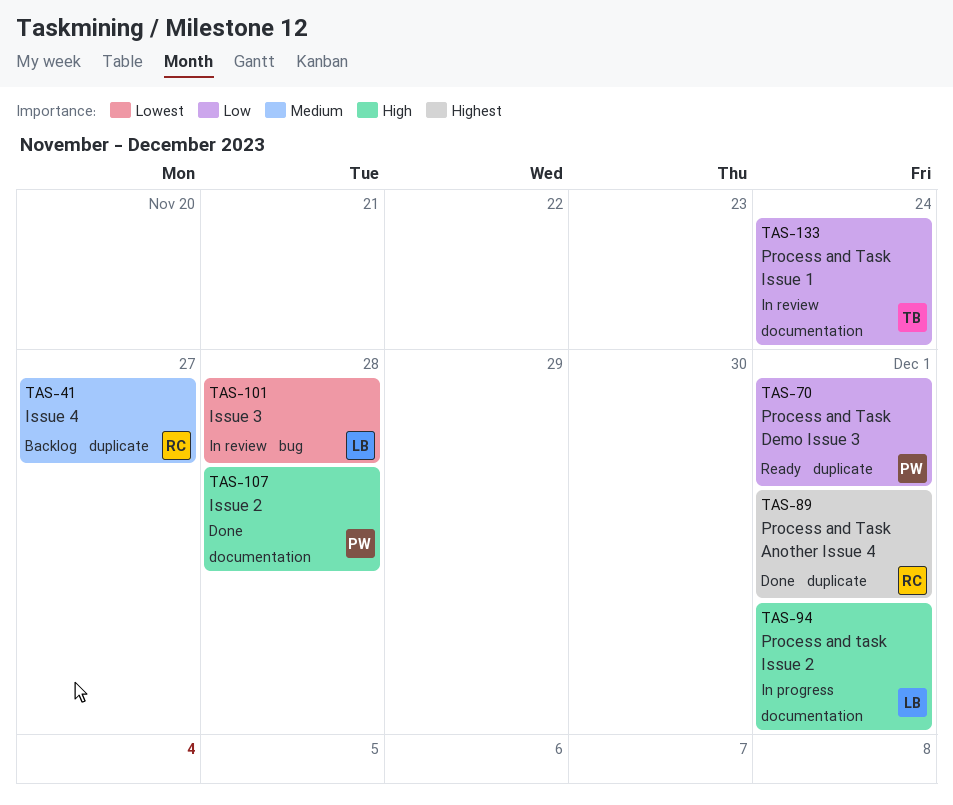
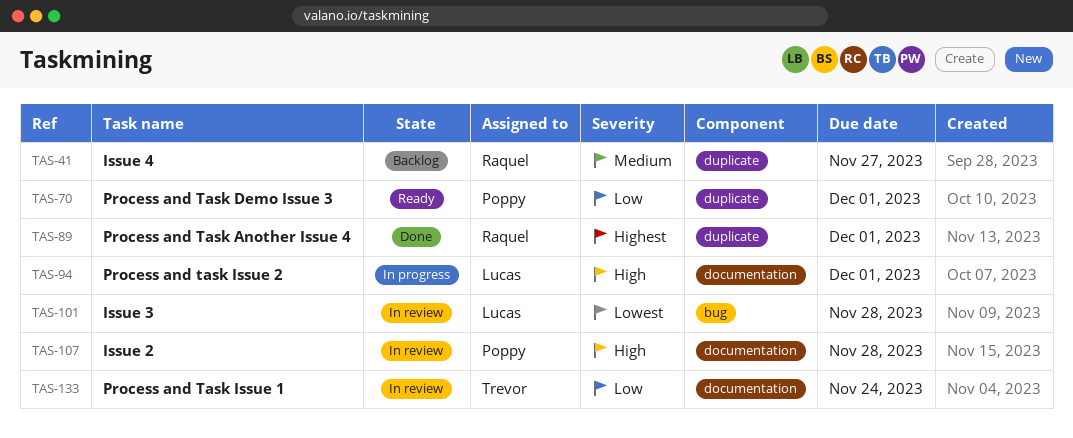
TAS-107, status: Done -> In review

